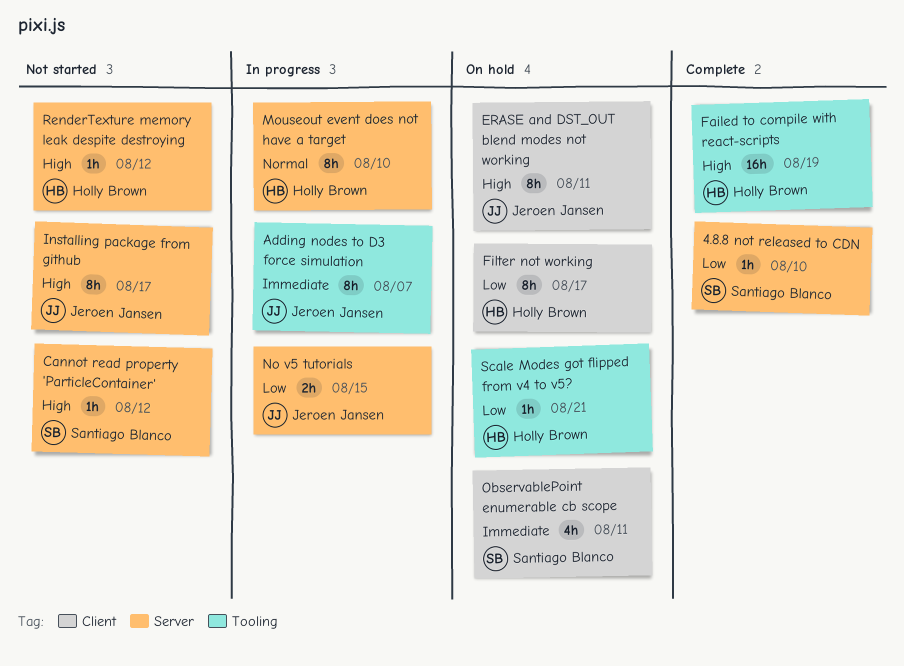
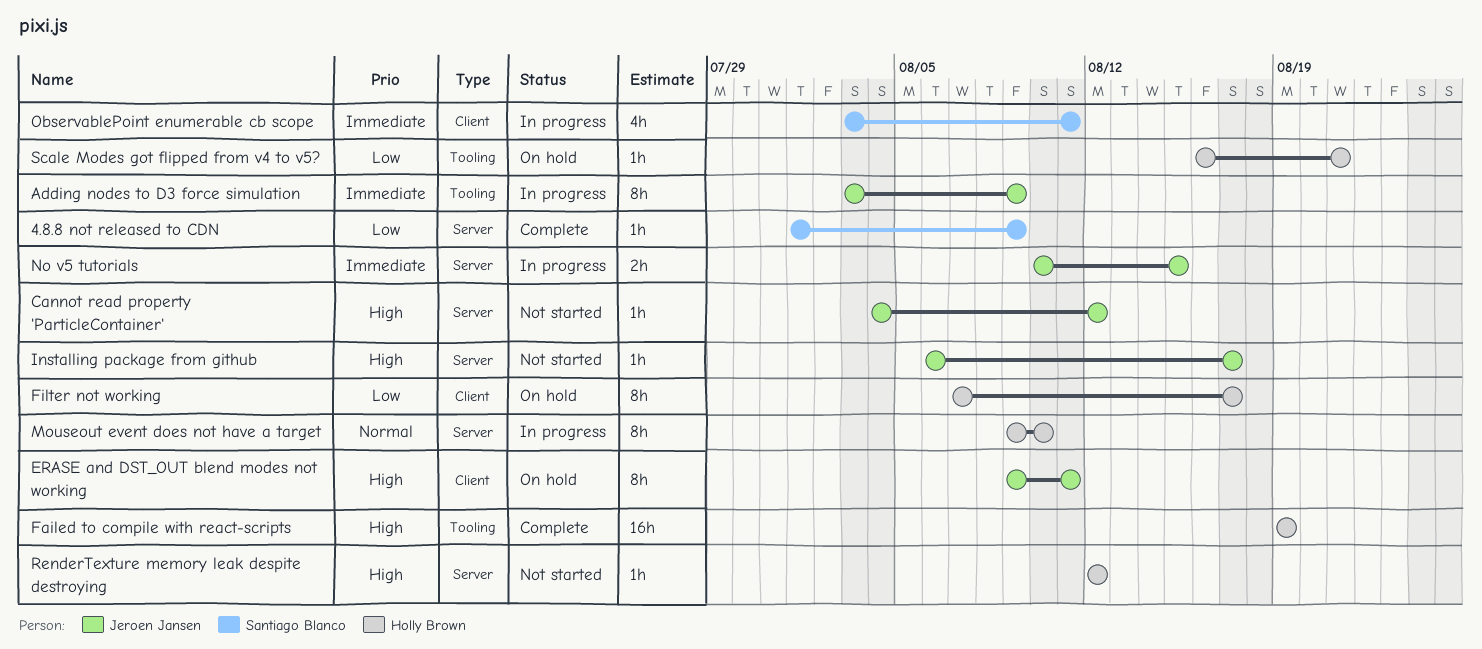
4.8.8 not released to CDN, due: Aug 10 -> Aug 9
Adding nodes to D3 force simulation, due: Aug 7 -> Aug 9
Cannot read property 'ParticleContainer', owner: Santiago Blanco -> Jeroen Jansen
Installing package from github, estimate: 8h -> 1h
No v5 tutorials, priority: Low -> Immediate
ObservablePoint enumerable cb scope, status: On hold -> In progress

